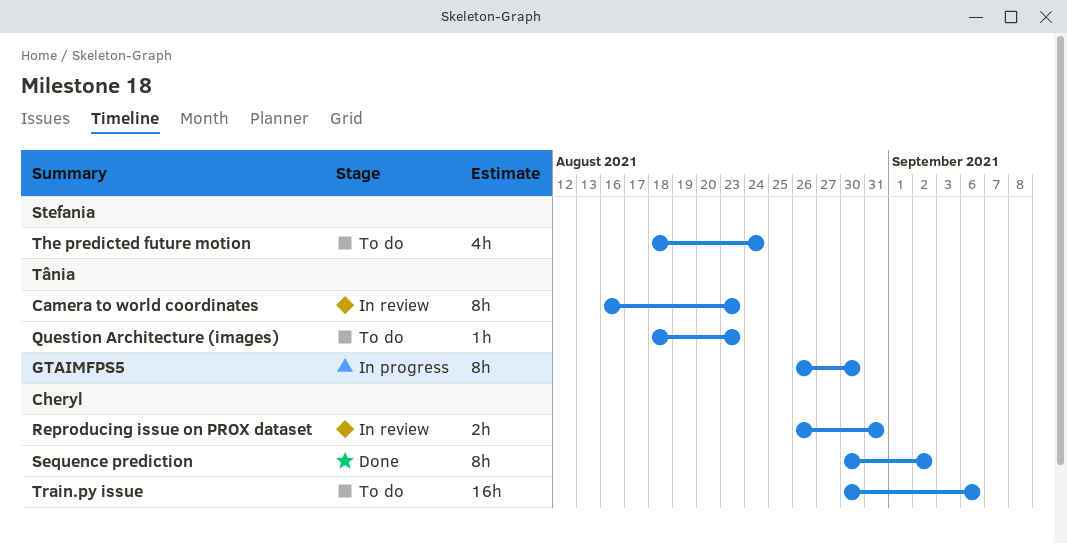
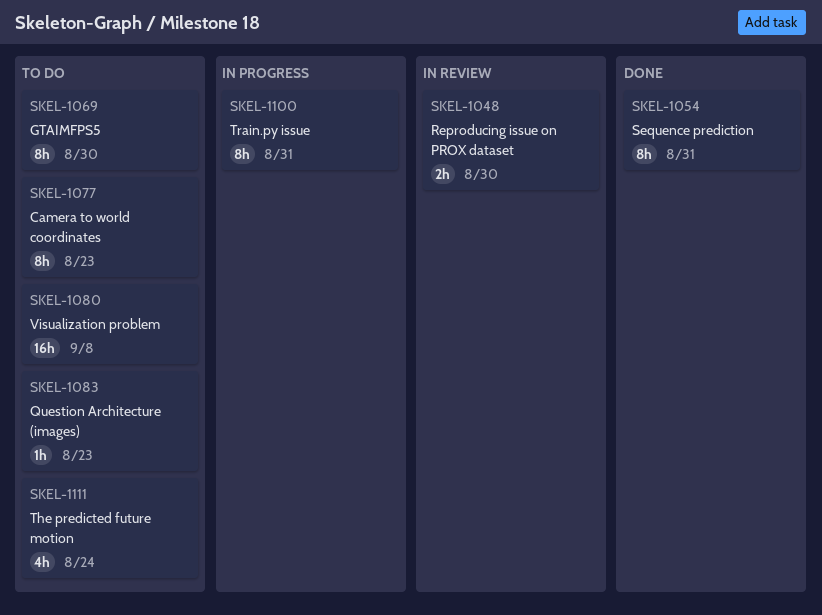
Camera to world coordinates, status: In review -> To do
GTAIMFPS5, status: In progress -> To do
Reproducing issue on PROX dataset, due: Aug 31 -> Aug 30
Sequence prediction, due: Sep 2 -> Aug 31
Train.py issue, status: To do -> In progress
Train.py issue, estimate: 16h -> 8h
Train.py issue, due: Sep 6 -> Aug 31
Visualization problem: none -> present

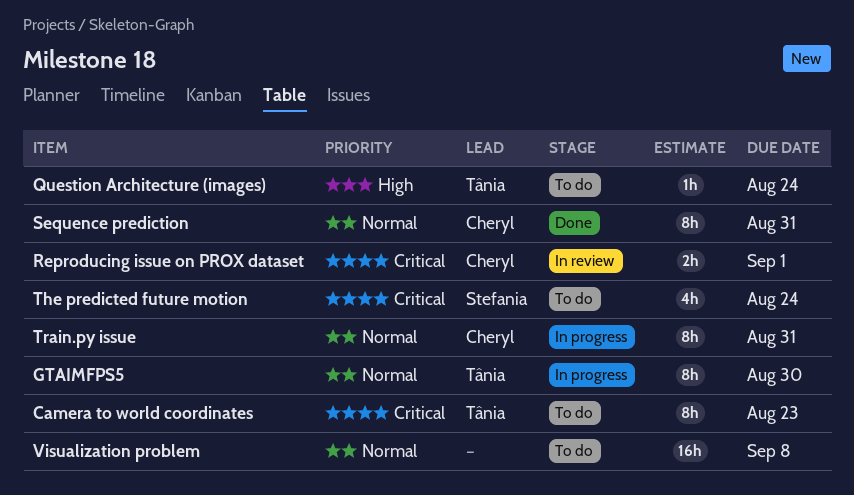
GTAIMFPS5, status: To do -> In progress
Question Architecture (images), due: Aug 23 -> Aug 24
Reproducing issue on PROX dataset, due: Aug 30 -> Sep 1

